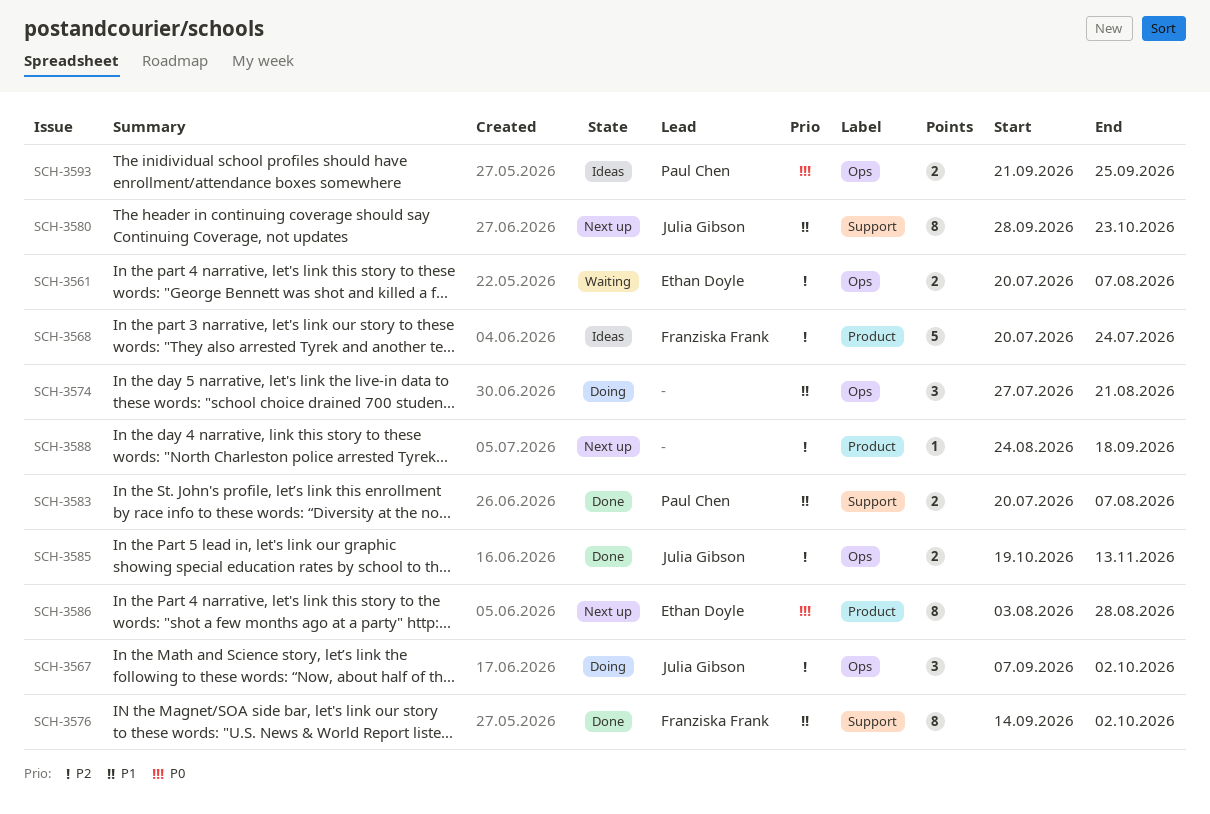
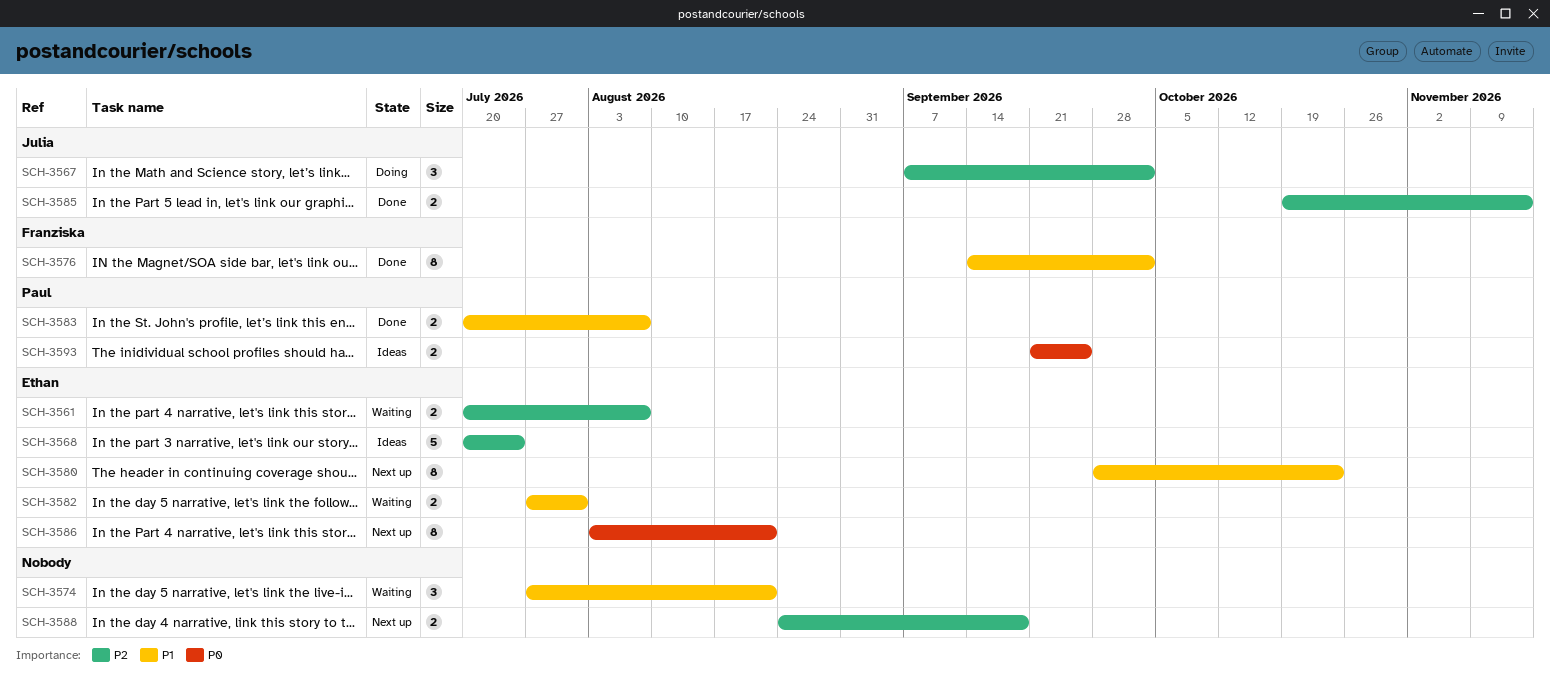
SCH-3568, owner: Franziska Frank -> Ethan Doyle
SCH-3574, status: Doing -> Waiting
SCH-3580, owner: Julia Gibson -> Ethan Doyle
SCH-3582: none -> present
SCH-3586, due: Aug 28 -> Aug 21
SCH-3588, estimate: 1 -> 2

